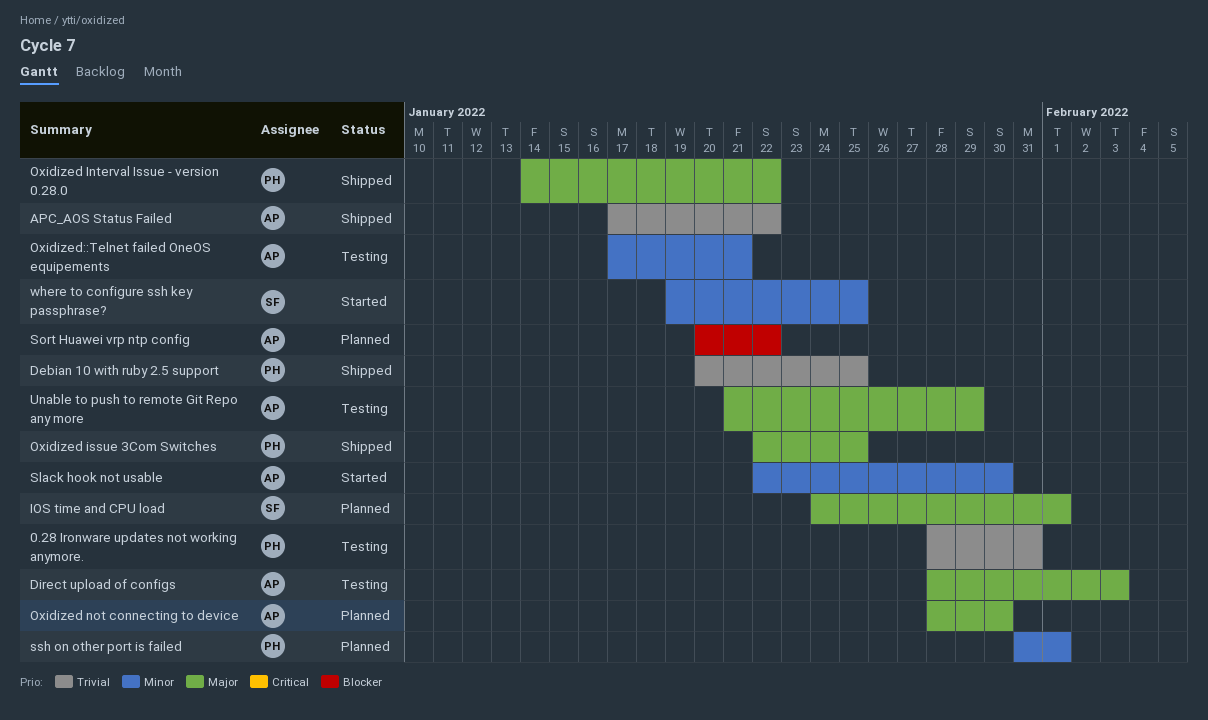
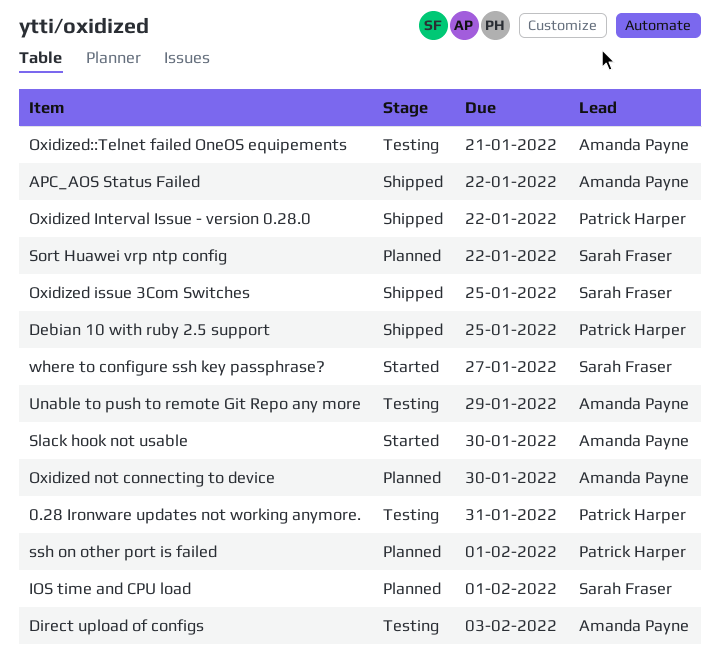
Oxidized issue 3Com Switches, owner: Patrick Harper -> Sarah Fraser
Sort Huawei vrp ntp config, owner: Amanda Payne -> Sarah Fraser
where to configure ssh key passphrase?, due: Jan 25 -> Jan 27

